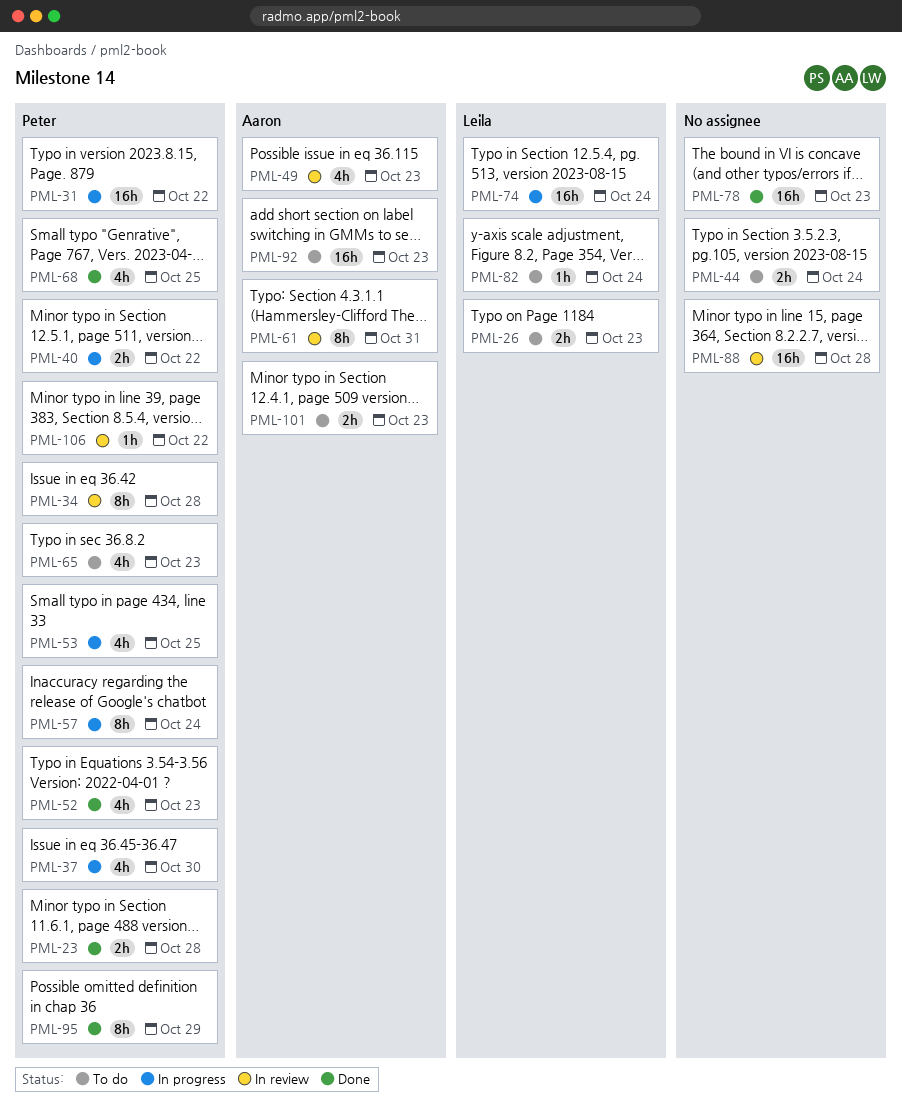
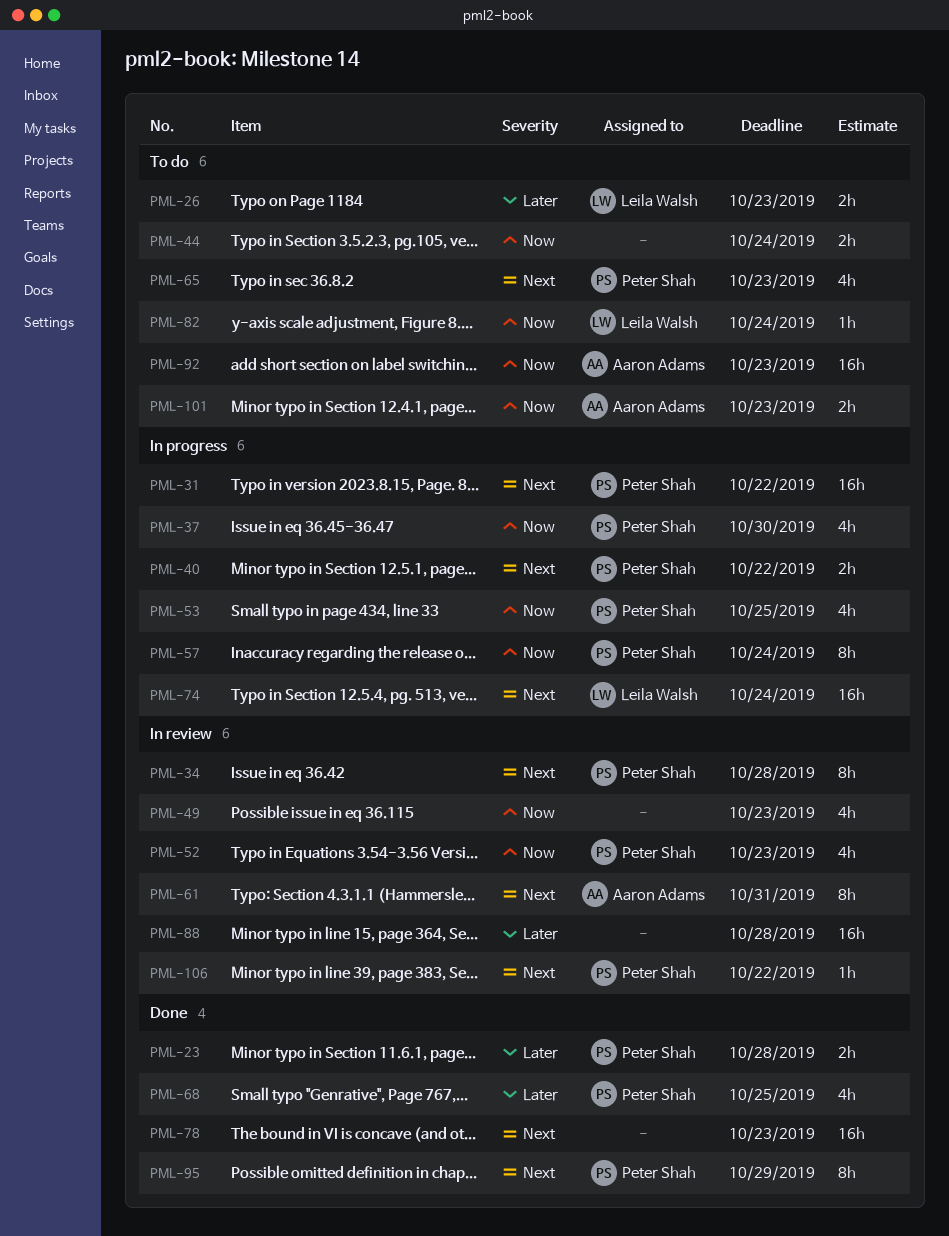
PML-49, owner: Aaron Adams -> none
PML-52, status: Done -> In review

